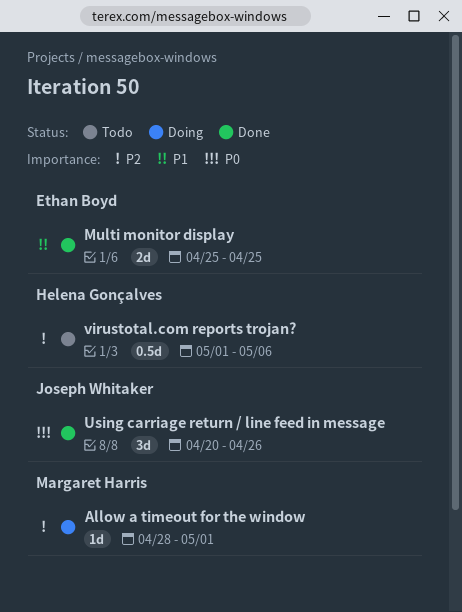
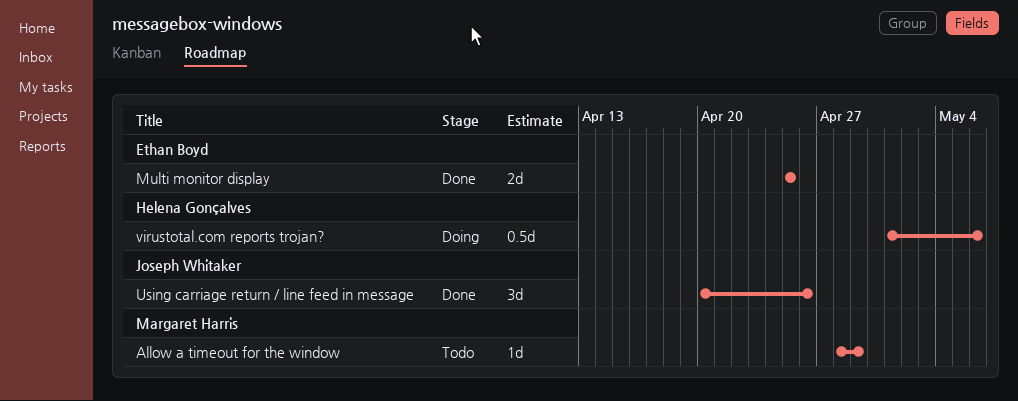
Allow a timeout for the window, status: Doing -> Todo
Allow a timeout for the window, due: May 1 -> Apr 29
virustotal.com reports trojan?, status: Todo -> Doing

